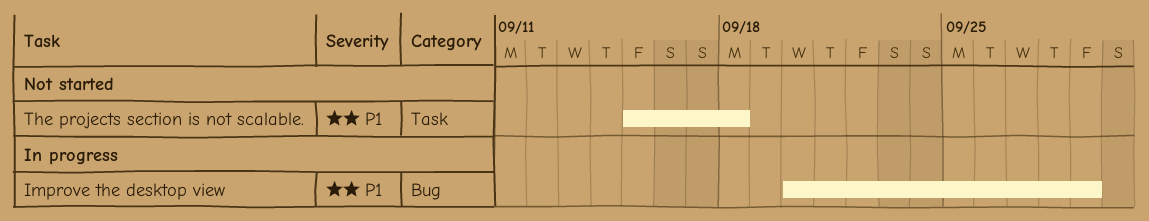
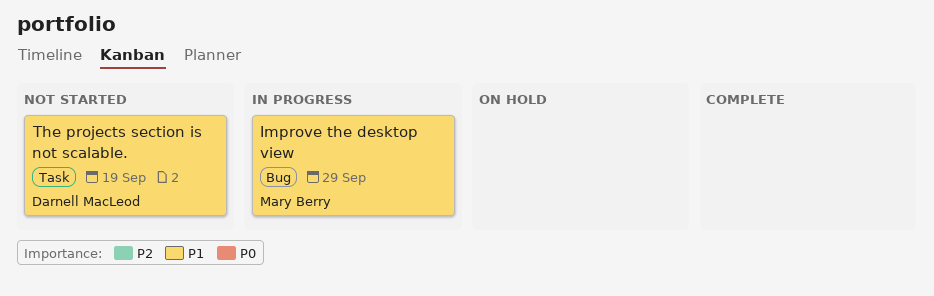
The projects section is not scalable., due: Sep 18 -> Sep 19

